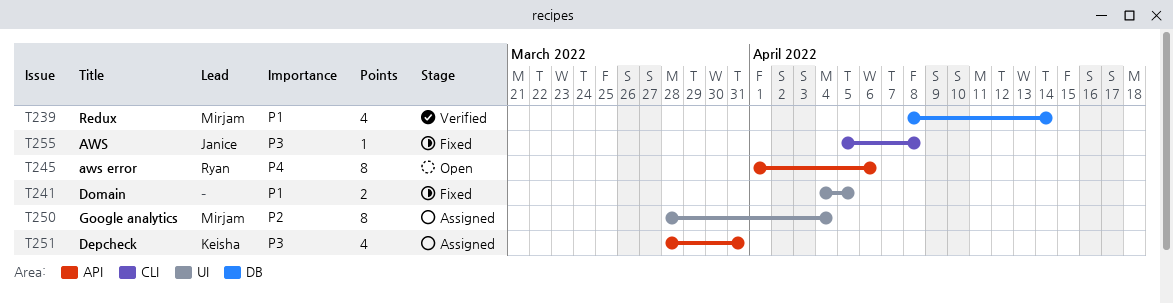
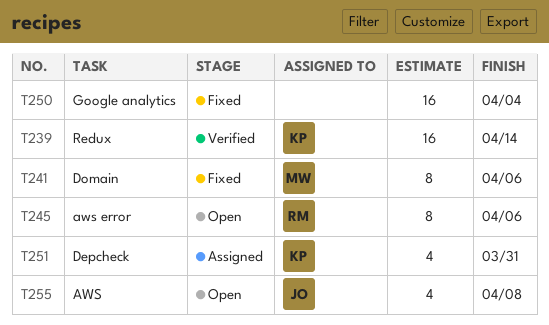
T239, owner: Mirjam -> Keisha
T239, estimate: 4 -> 16
T241, owner: none -> Mirjam
T241, estimate: 2 -> 8
T241, due: Apr 5 -> Apr 6
T250, status: Assigned -> Fixed
T250, owner: Mirjam -> none
T250, estimate: 8 -> 16
T255, status: Fixed -> Open
T255, estimate: 1 -> 4

